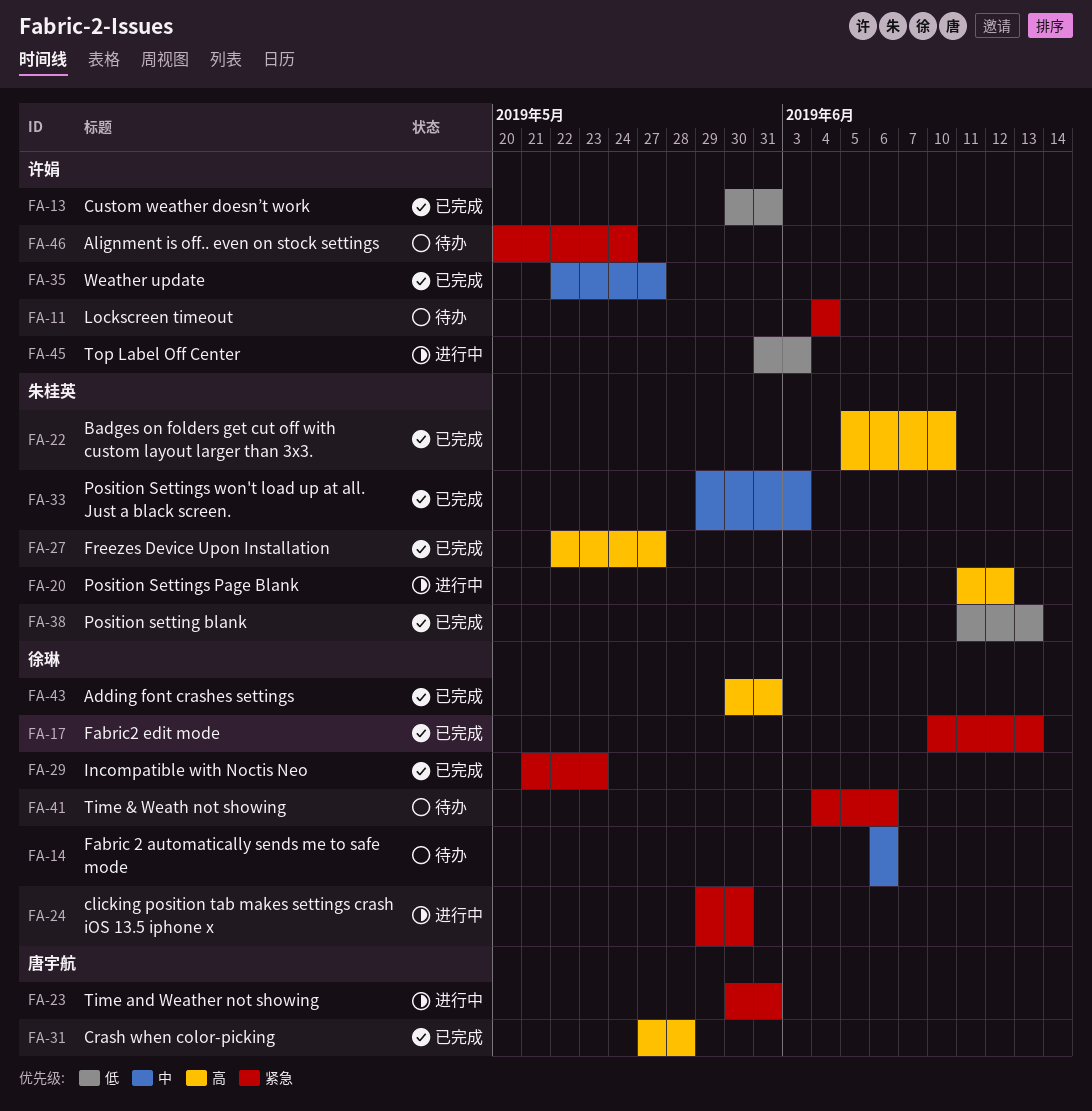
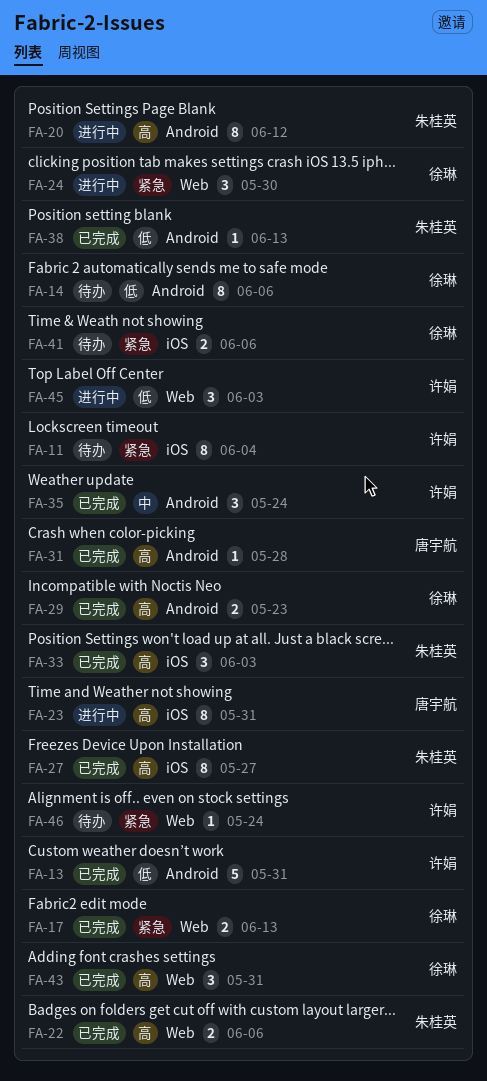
FA-14, priority: 中 -> 低
FA-22, due: Jun 10 -> Jun 6
FA-23, priority: 紧急 -> 高
FA-29, priority: 紧急 -> 高
FA-33, priority: 中 -> 高
FA-35, due: May 27 -> May 24

